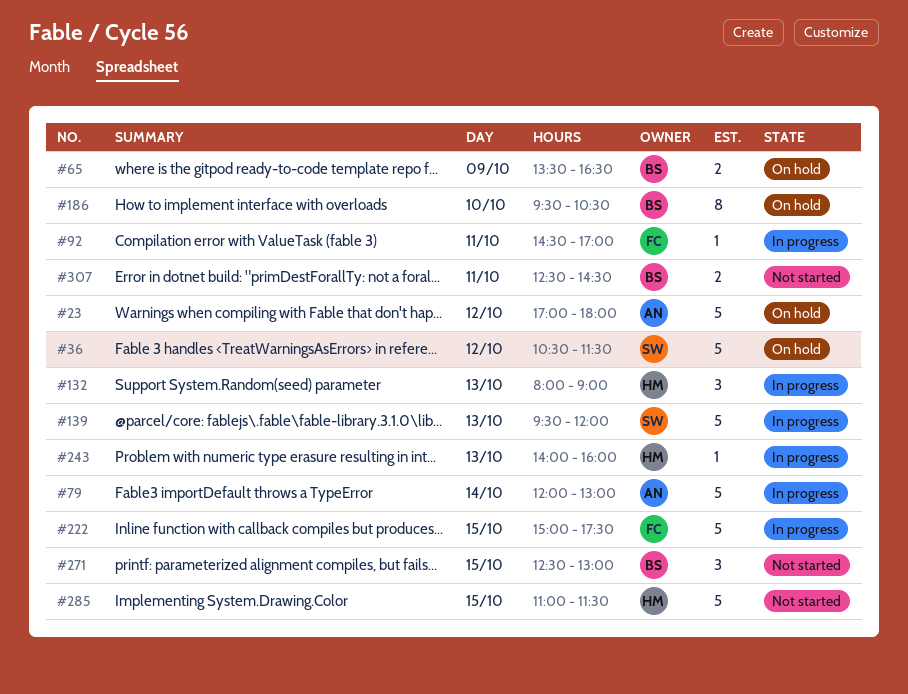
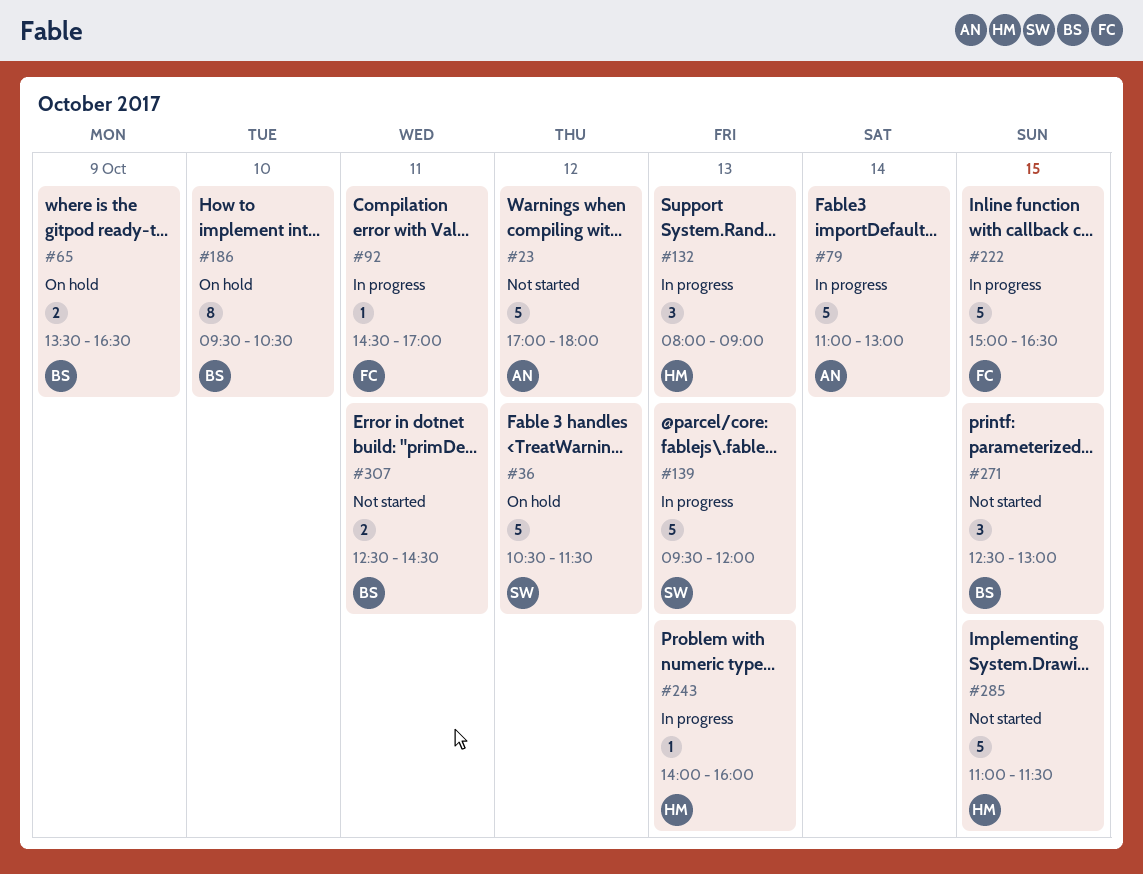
#23, status: On hold -> Not started
#79, begins: 12:00 -> 11:00
#222, ends: 17:30 -> 16:30

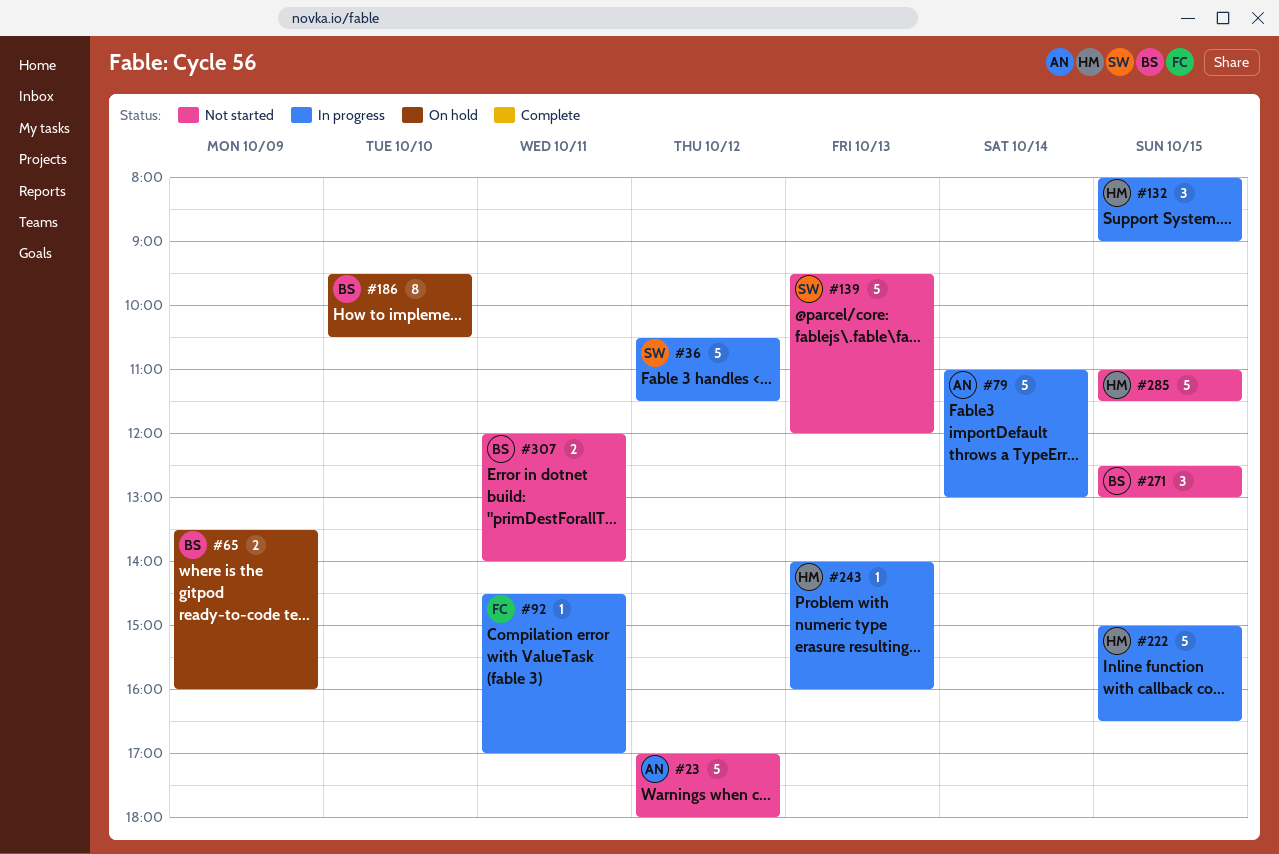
#36, status: On hold -> In progress
#65, ends: 16:30 -> 16:00
#132, day: Oct 13 -> Oct 15
#139, status: In progress -> Not started
#222, owner: FC -> HM
#307, begins: 12:30 -> 12:00
#307, ends: 14:30 -> 14:00

